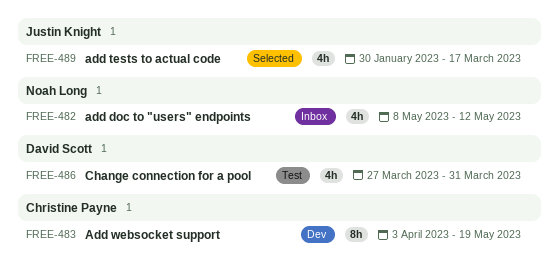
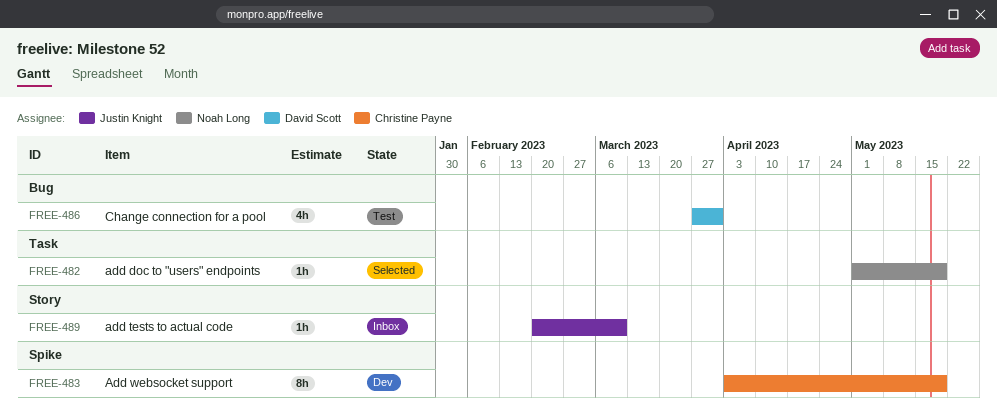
FREE-482, status: Inbox -> Selected
FREE-482, estimate: 4h -> 1h
FREE-482, start: May 8 -> May 1
FREE-482, due: May 12 -> May 19
FREE-489, status: Selected -> Inbox
FREE-489, estimate: 4h -> 1h
FREE-489, start: Jan 30 -> Feb 20
FREE-489, due: Mar 17 -> Mar 10

